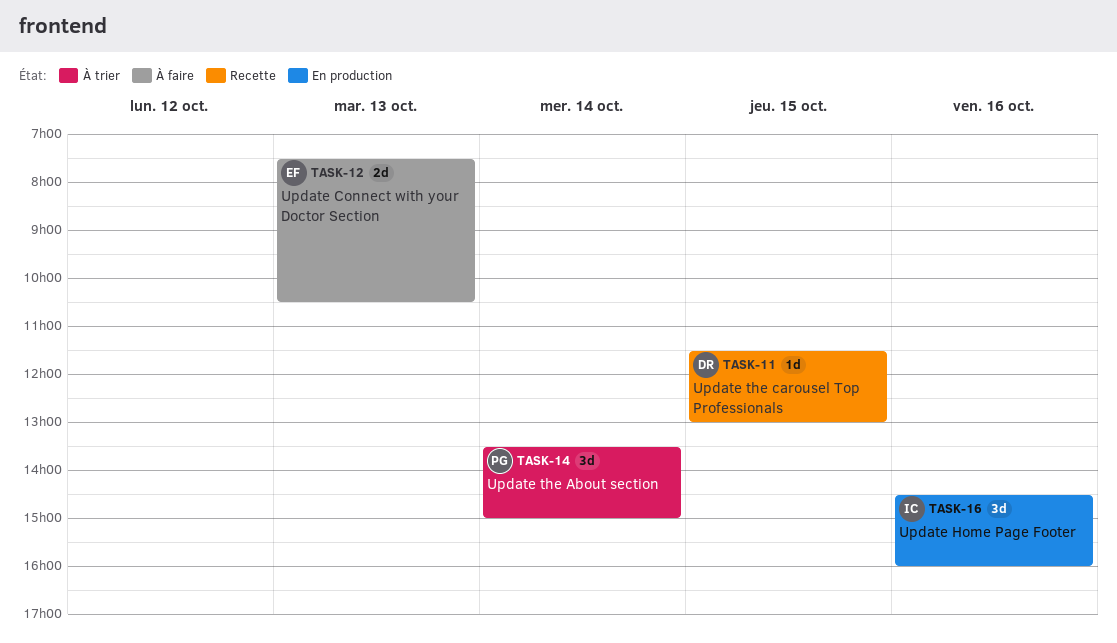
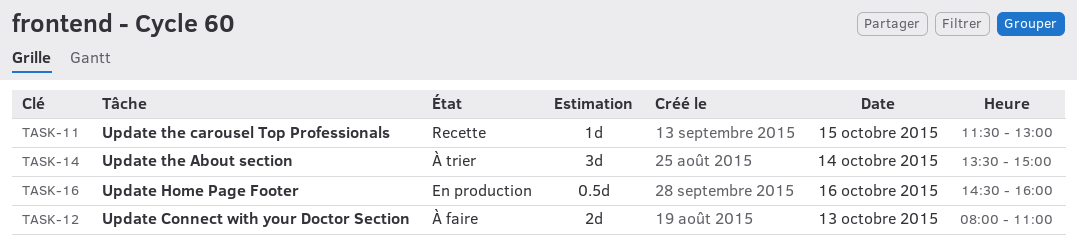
TASK-12, begins: 07:30 -> 08:00
TASK-12, ends: 10:30 -> 11:00
TASK-16, estimate: 3d -> 0.5d

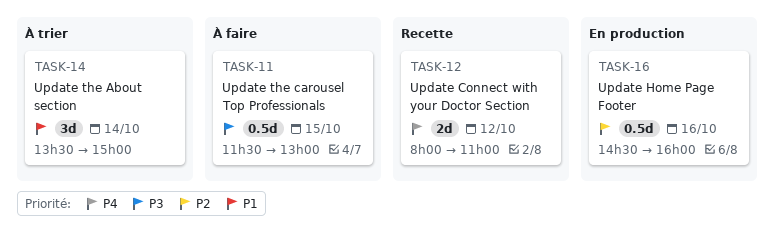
TASK-11, status: Recette -> À faire
TASK-11, estimate: 1d -> 0.5d
TASK-12, status: À faire -> Recette
TASK-12, day: Oct 13 -> Oct 12

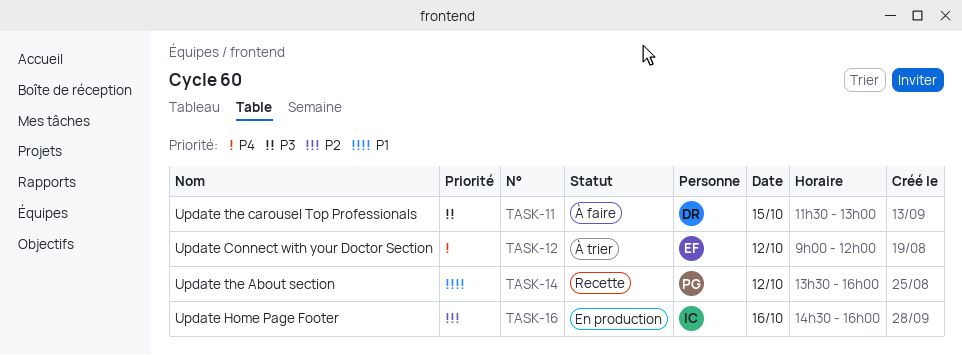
TASK-12, status: Recette -> À trier
TASK-12, begins: 08:00 -> 09:00
TASK-12, ends: 11:00 -> 12:00
TASK-14, status: À trier -> Recette
TASK-14, day: Oct 14 -> Oct 12
TASK-14, ends: 15:00 -> 16:00

